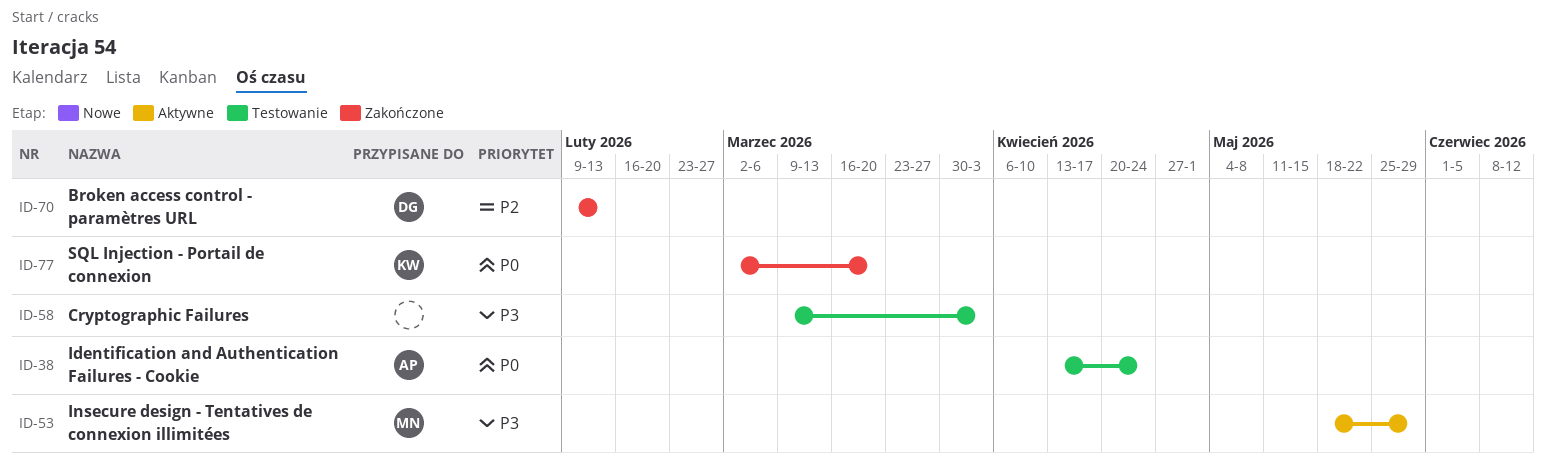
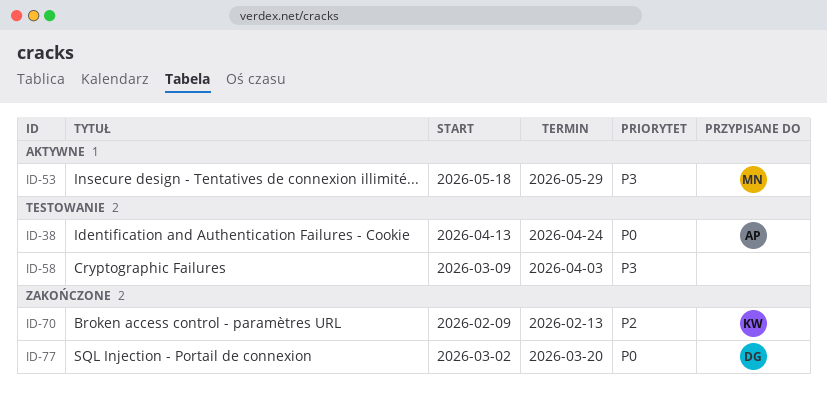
ID-70, owner: DG -> KW
ID-77, owner: KW -> DG

